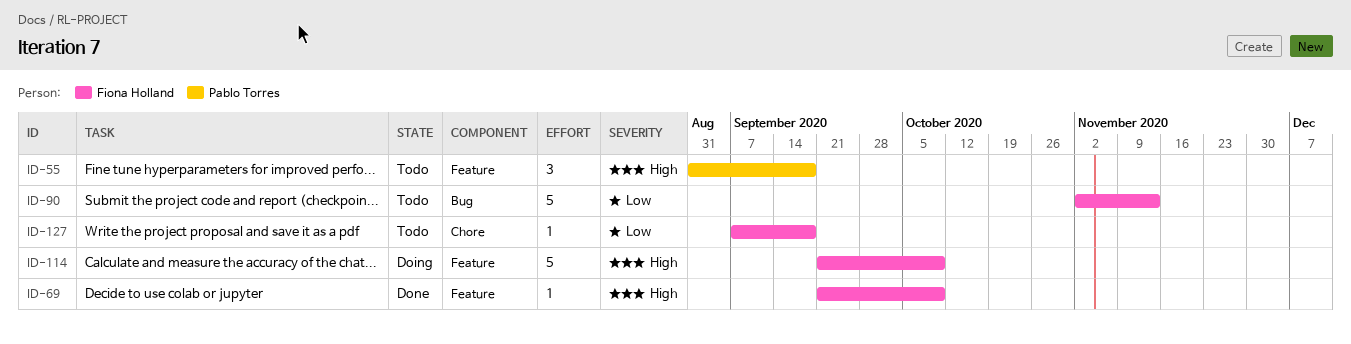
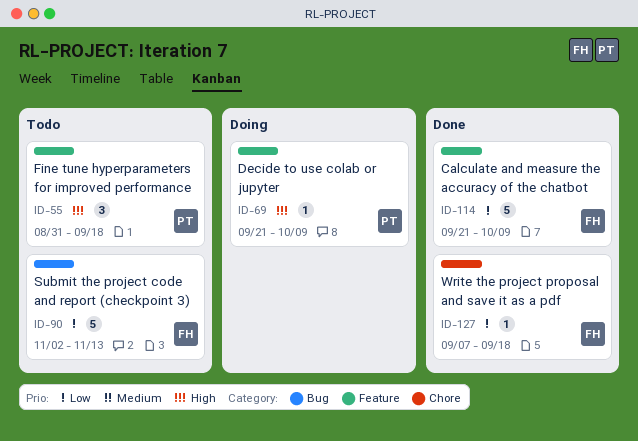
ID-69, status: Done -> Doing
ID-69, owner: Fiona Holland -> Pablo Torres
ID-114, status: Doing -> Done
ID-114, priority: High -> Low
ID-127, status: Todo -> Done

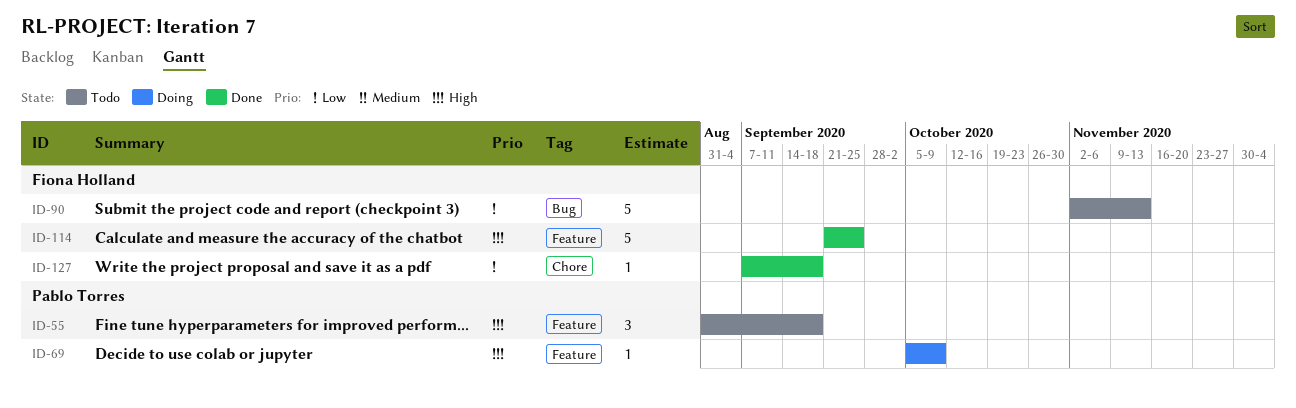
ID-69, start: Sep 21 -> Oct 5
ID-114, priority: Low -> High
ID-114, due: Oct 9 -> Sep 25

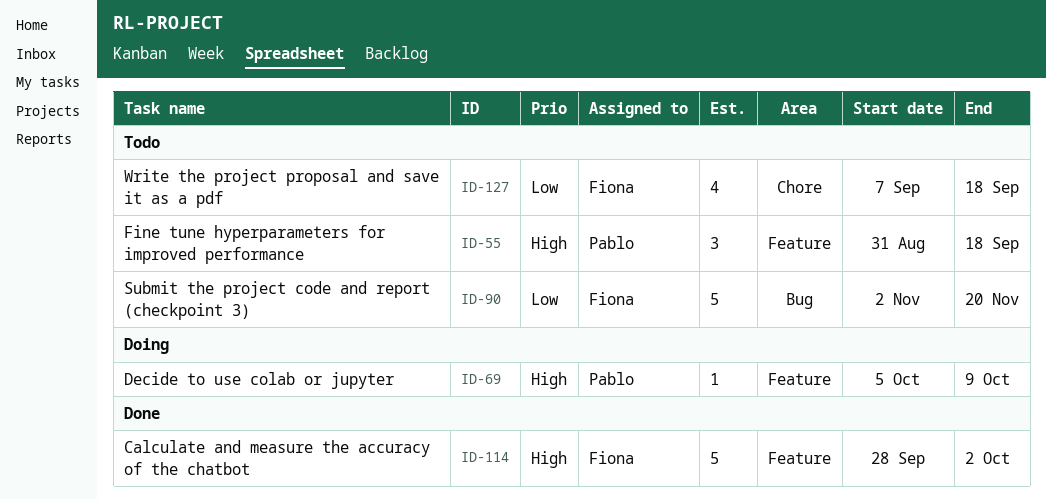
ID-90, due: Nov 13 -> Nov 20
ID-114, start: Sep 21 -> Sep 28
ID-114, due: Sep 25 -> Oct 2
ID-127, status: Done -> Todo
ID-127, estimate: 1 -> 4

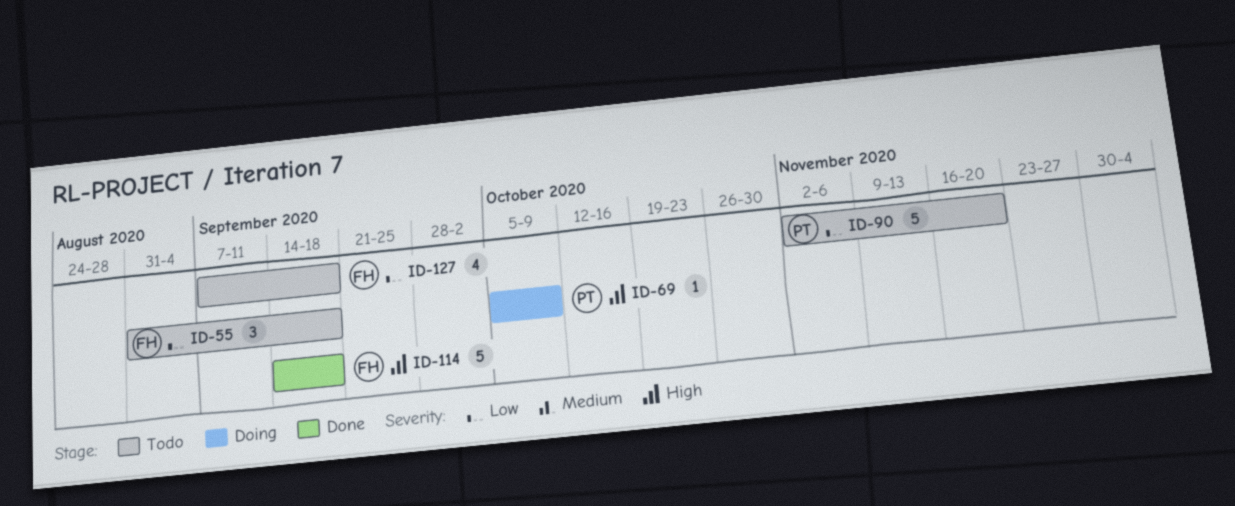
ID-55, owner: Pablo -> Fiona
ID-55, priority: High -> Low
ID-90, owner: Fiona -> Pablo
ID-114, start: Sep 28 -> Sep 14
ID-114, due: Oct 2 -> Sep 18

